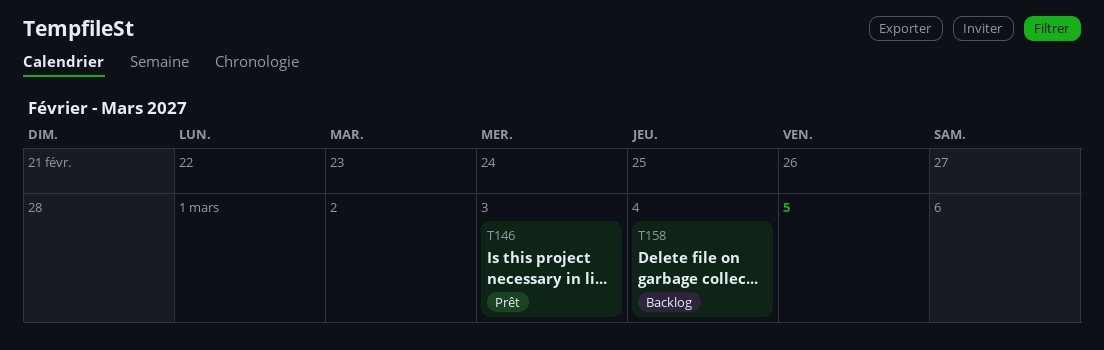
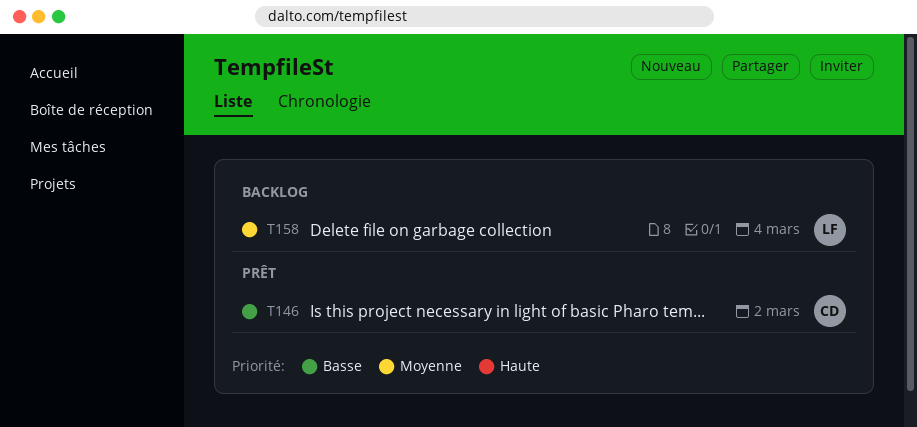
T146, due: Mar 3 -> Mar 2

